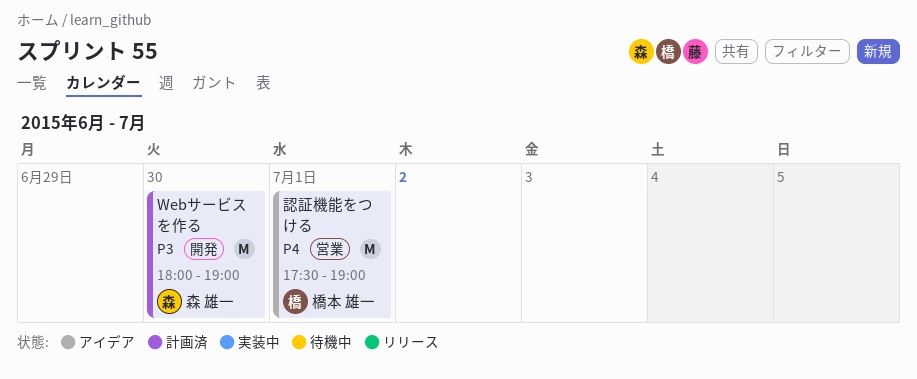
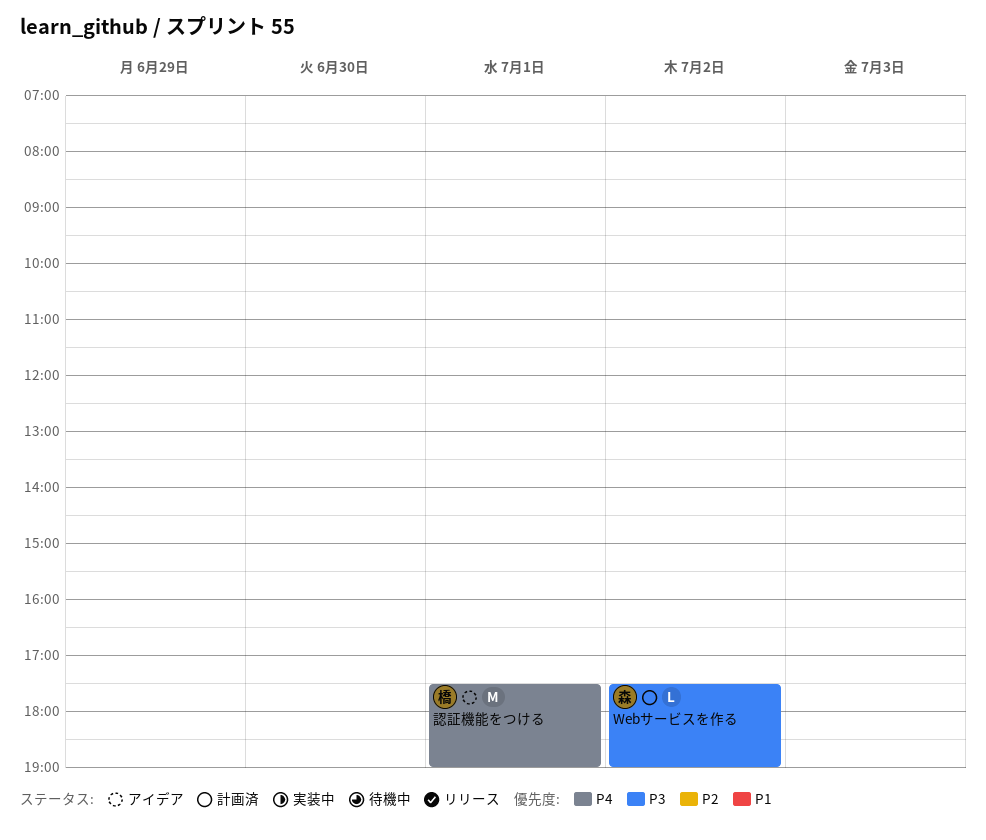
Webサービスを作る, estimate: M -> L
Webサービスを作る, day: Jun 30 -> Jul 2
Webサービスを作る, begins: 18:00 -> 17:30

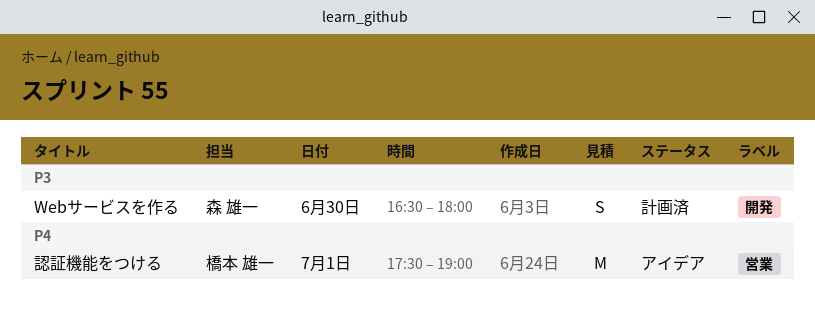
Webサービスを作る, estimate: L -> S
Webサービスを作る, day: Jul 2 -> Jun 30
Webサービスを作る, begins: 17:30 -> 16:30
Webサービスを作る, ends: 19:00 -> 18:00

